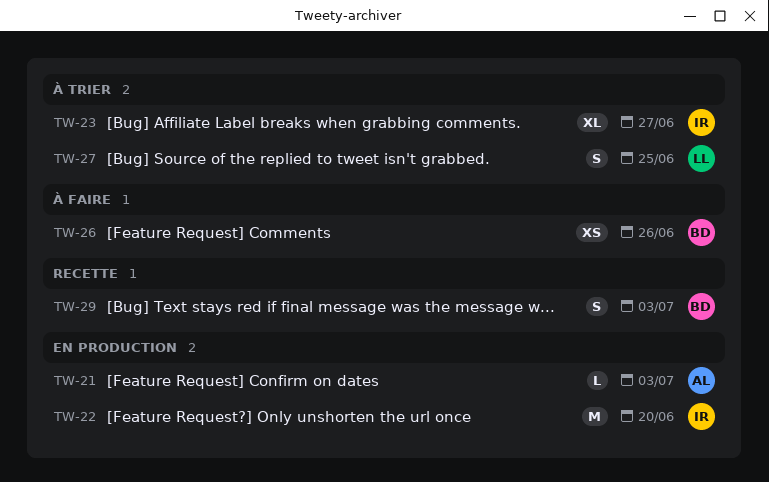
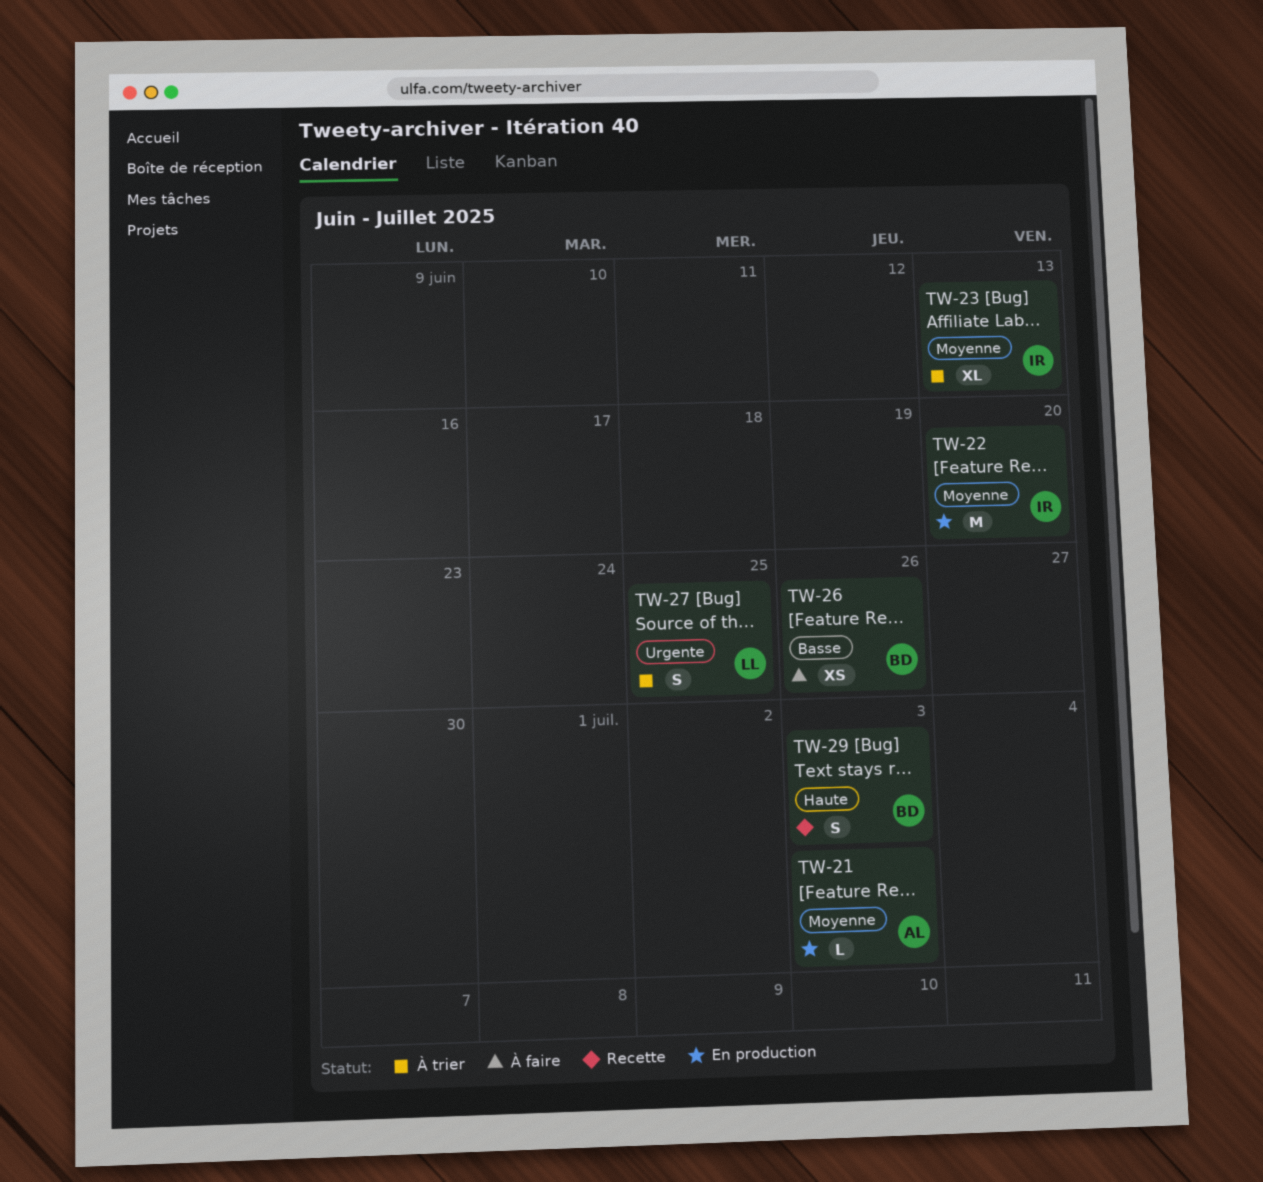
TW-23, due: Jun 27 -> Jun 13

